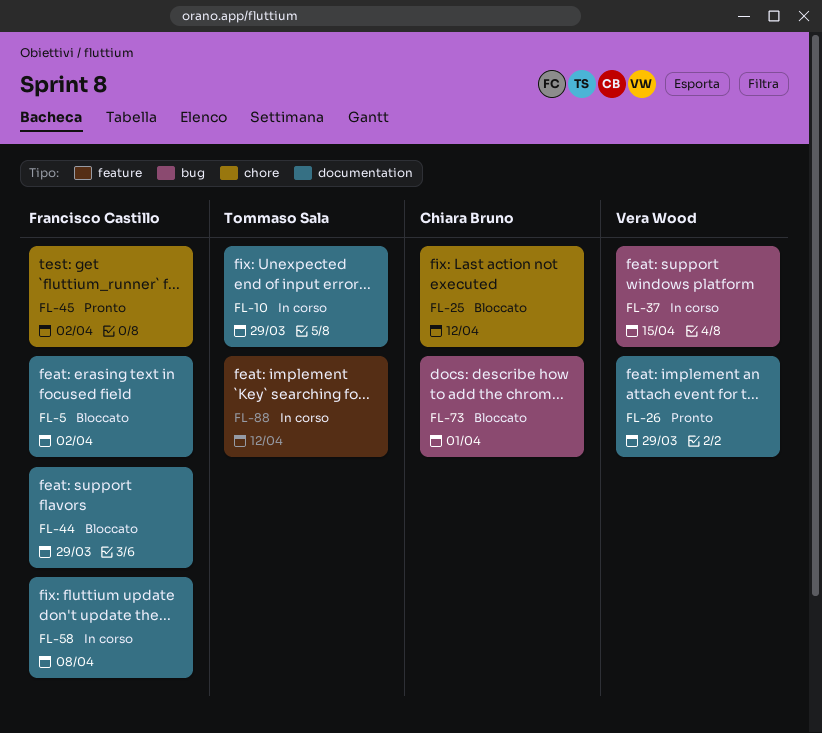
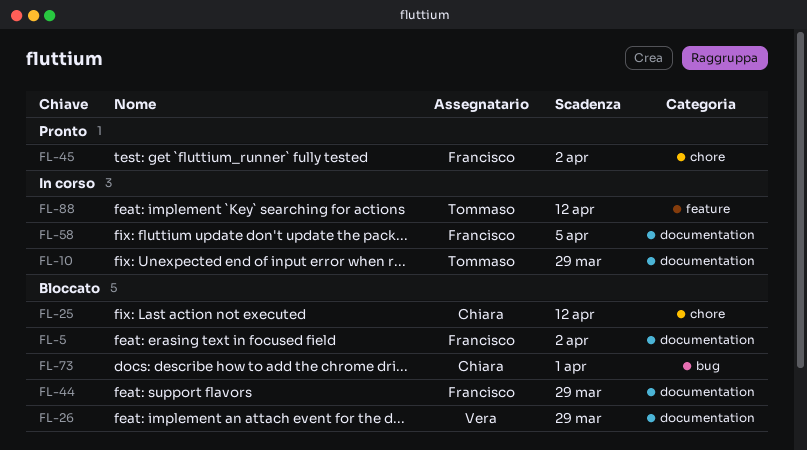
FL-26, status: Pronto -> Bloccato
FL-37: present -> none
FL-58, due: Apr 8 -> Apr 5

